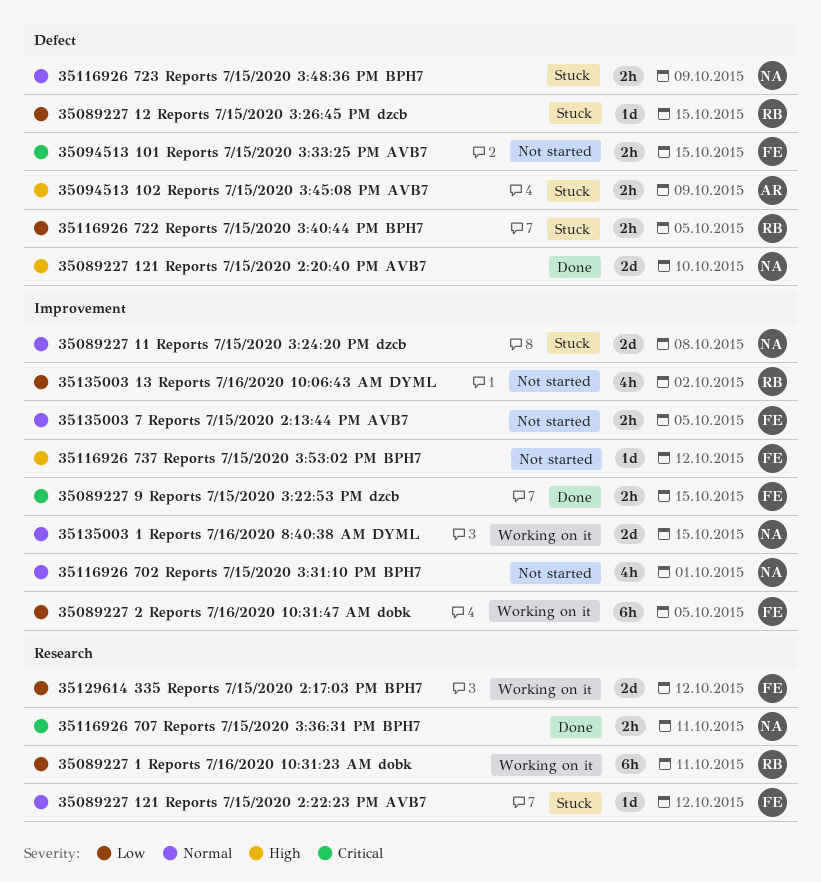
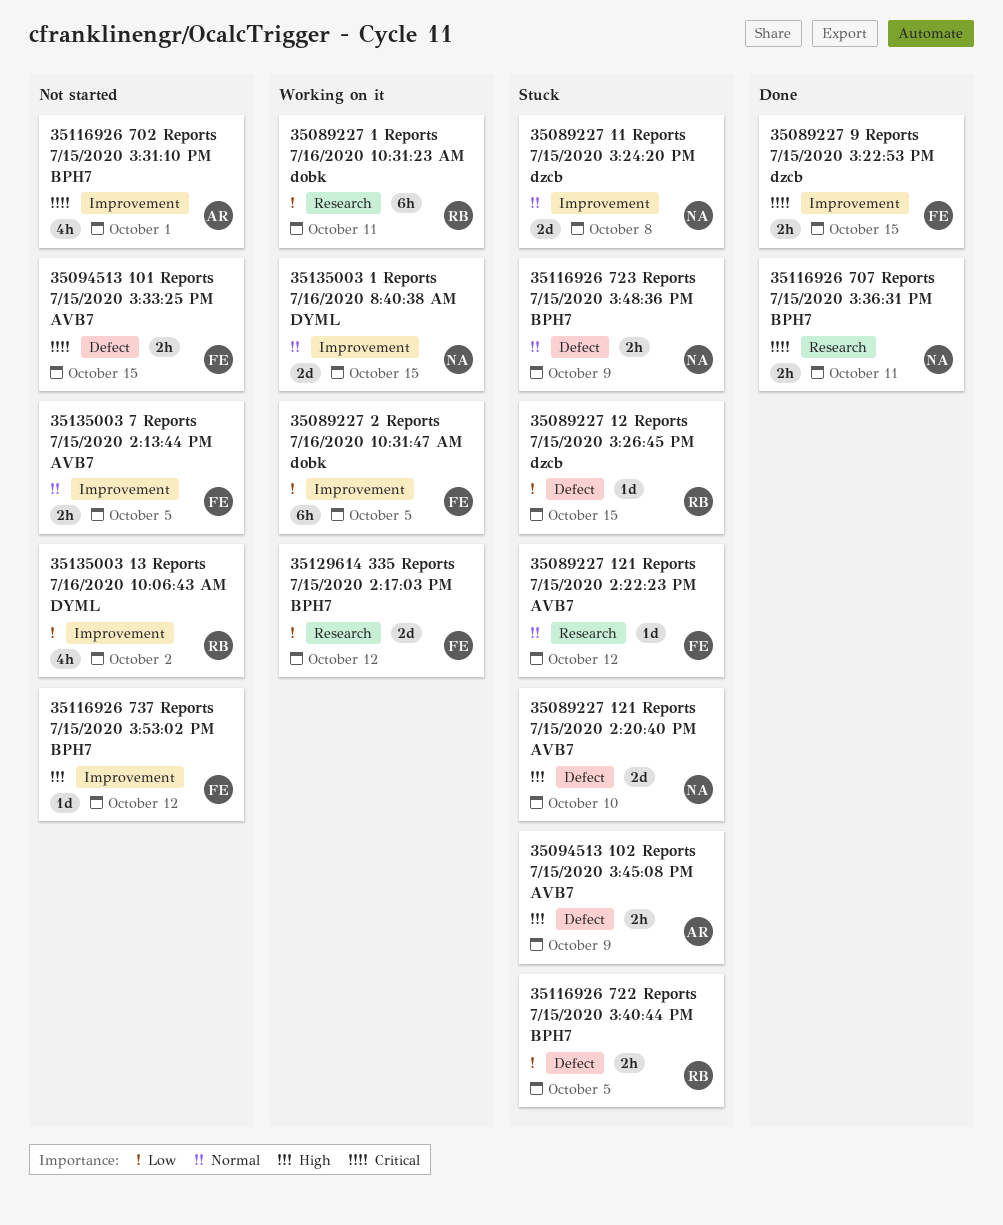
35089227 121 Reports 7/15/2020 2:20:40 PM AVB7, status: Done -> Stuck
35116926 702 Reports 7/15/2020 3:31:10 PM BPH7, owner: NA -> AR
35116926 702 Reports 7/15/2020 3:31:10 PM BPH7, priority: Normal -> Critical

